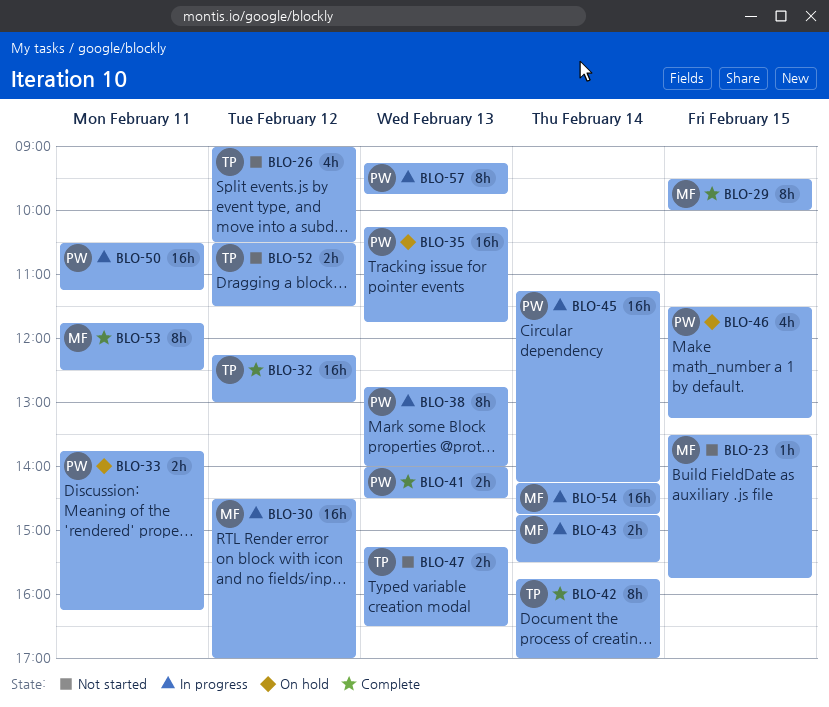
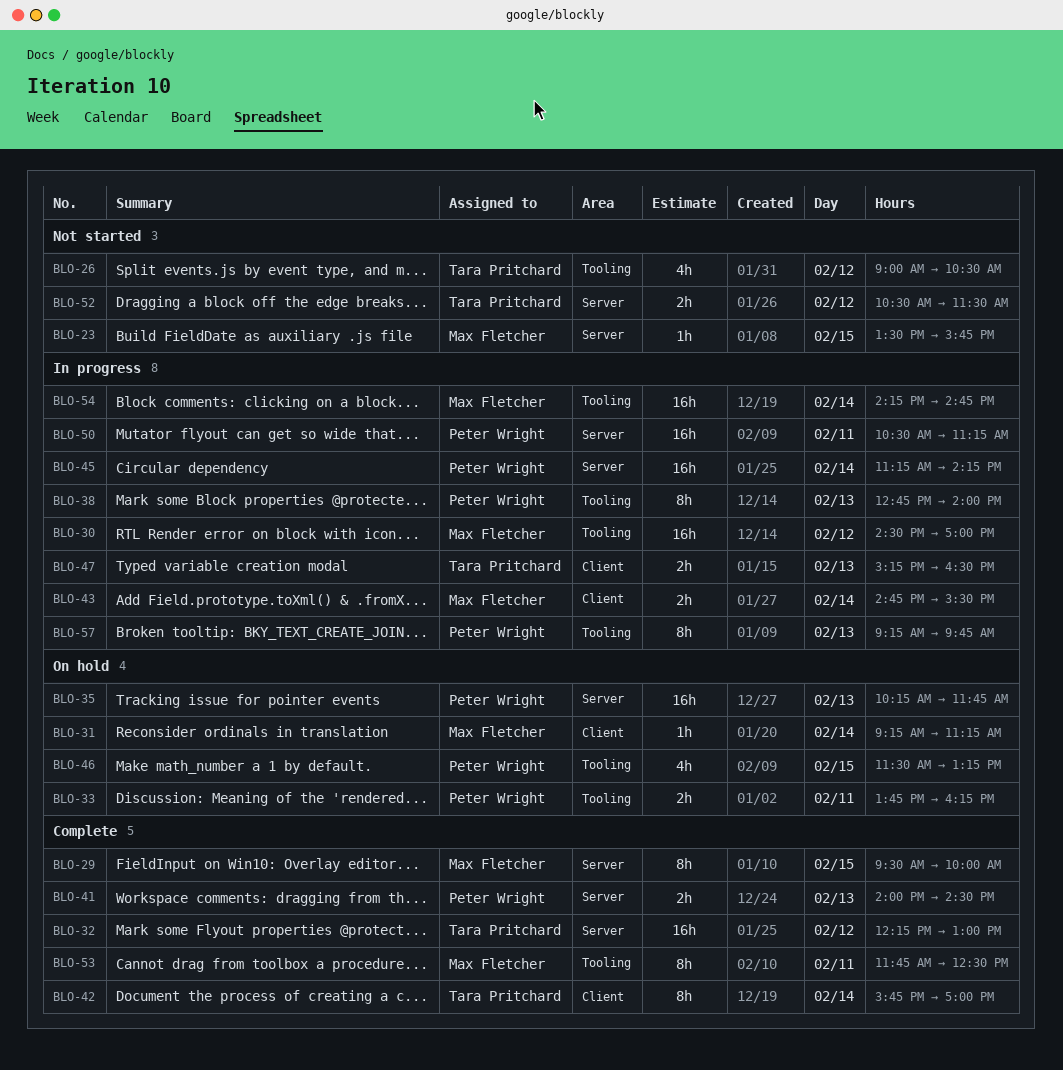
BLO-31: none -> present
BLO-47, status: Not started -> In progress

